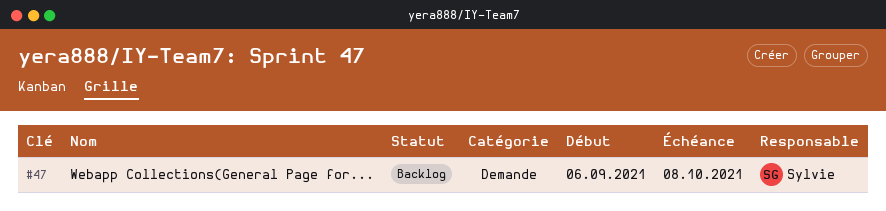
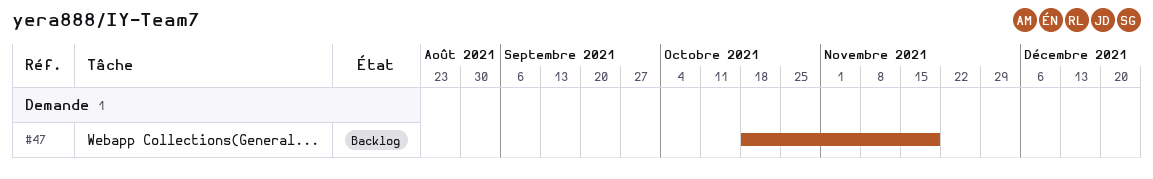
#47, start: Sep 6 -> Oct 18
#47, due: Oct 8 -> Nov 19

